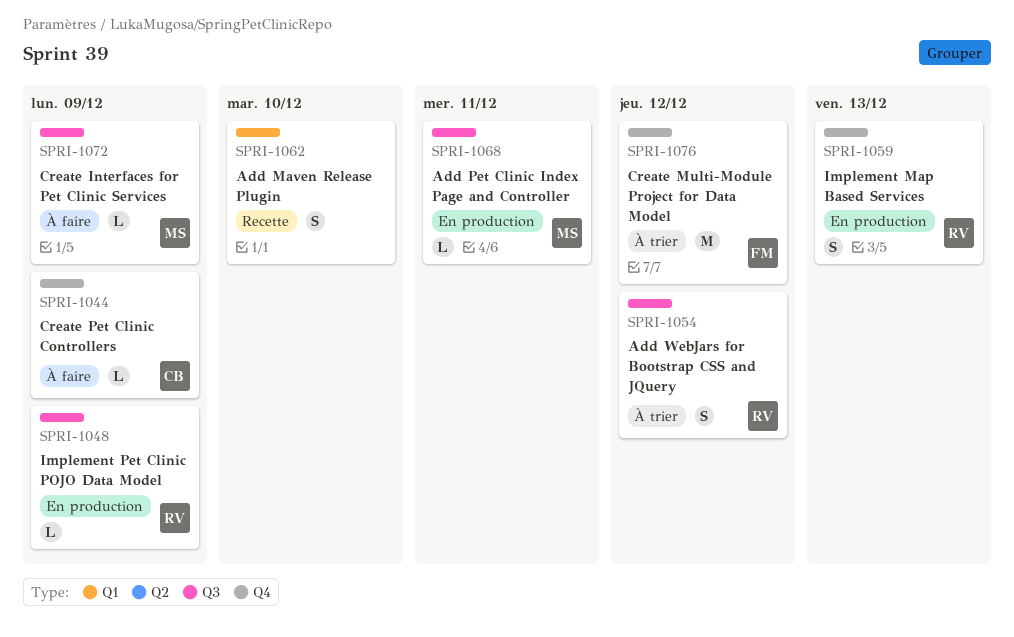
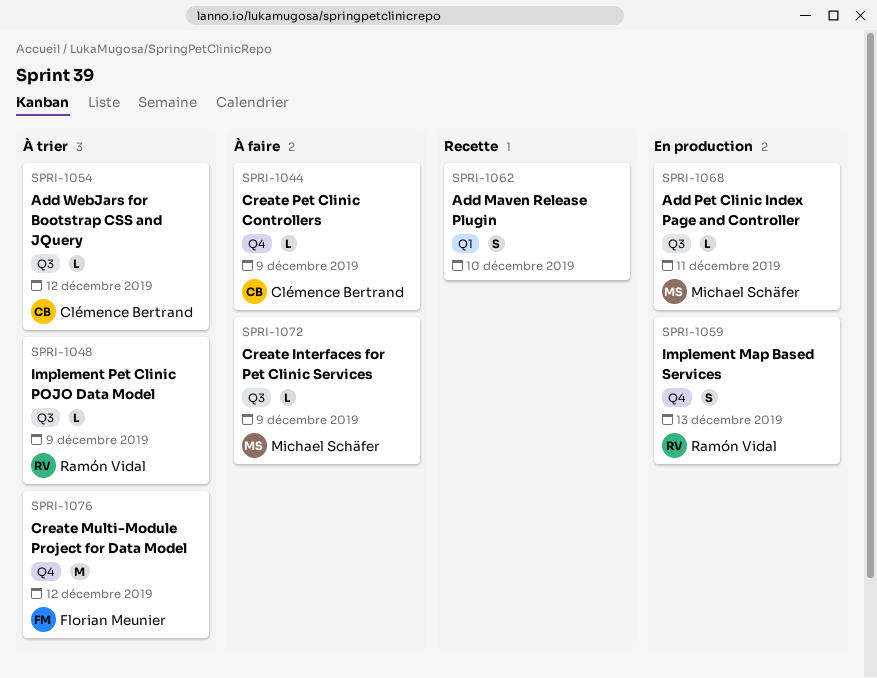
SPRI-1048, status: En production -> À trier
SPRI-1054, owner: Ramón Vidal -> Clémence Bertrand
SPRI-1054, estimate: S -> L

